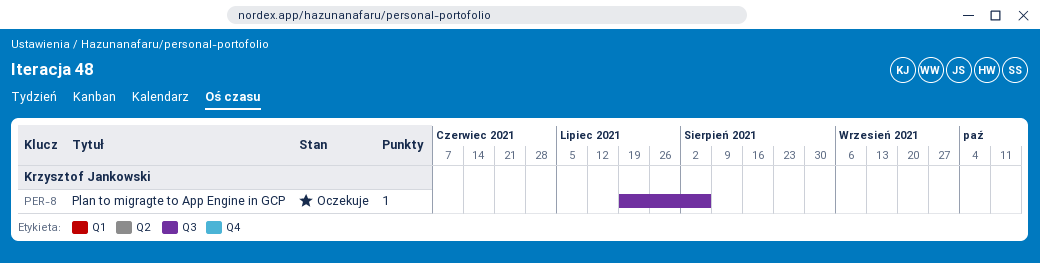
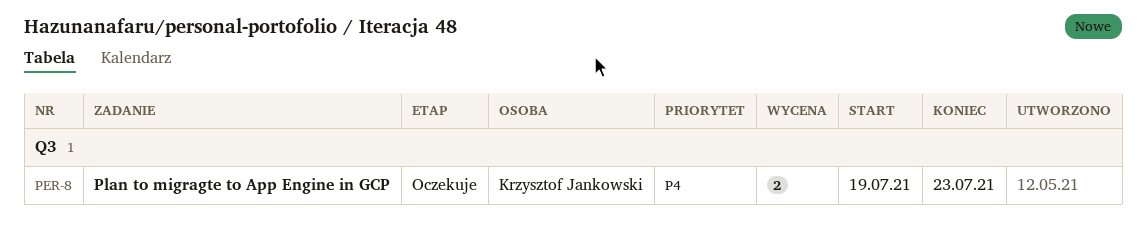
PER-8, estimate: 1 -> 2
PER-8, due: Aug 6 -> Jul 23

